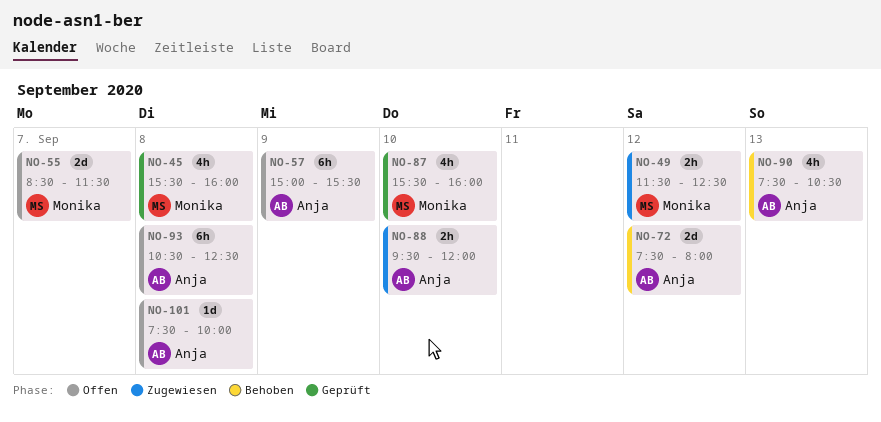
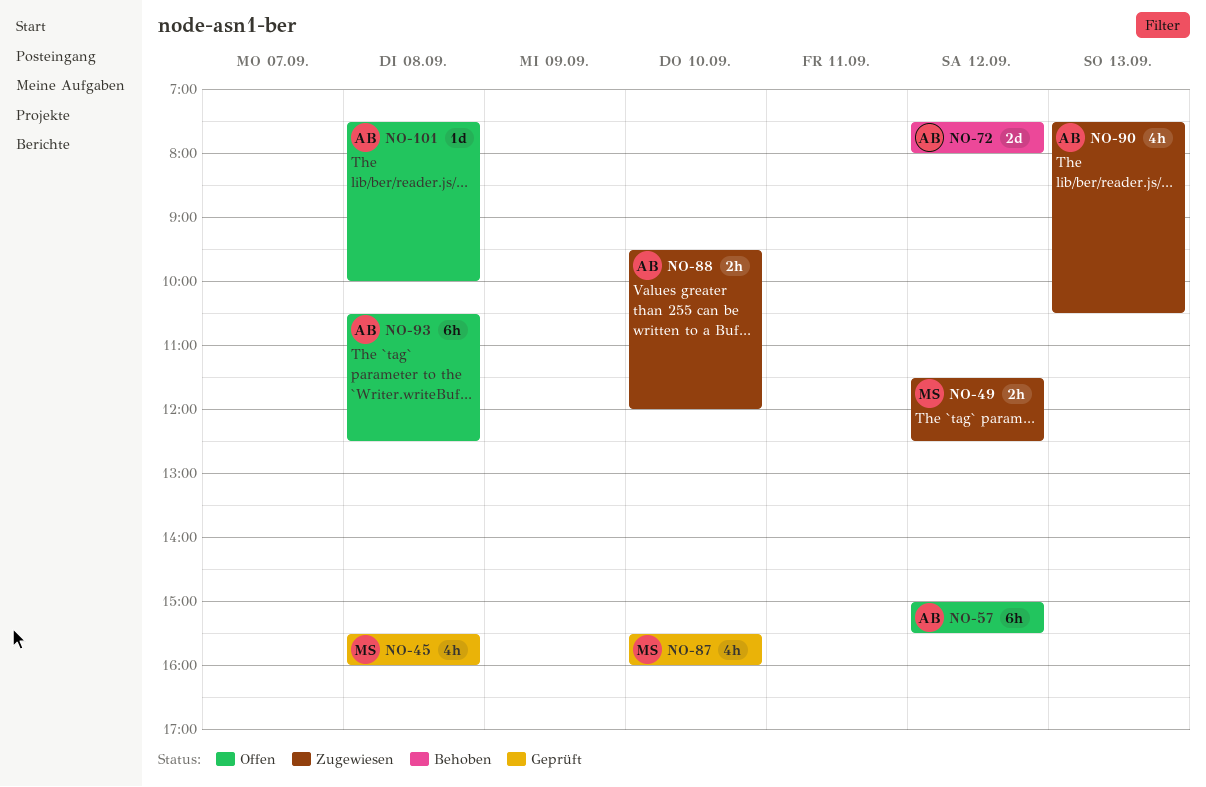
NO-55: present -> none
NO-57, day: Sep 9 -> Sep 12
NO-90, status: Behoben -> Zugewiesen

